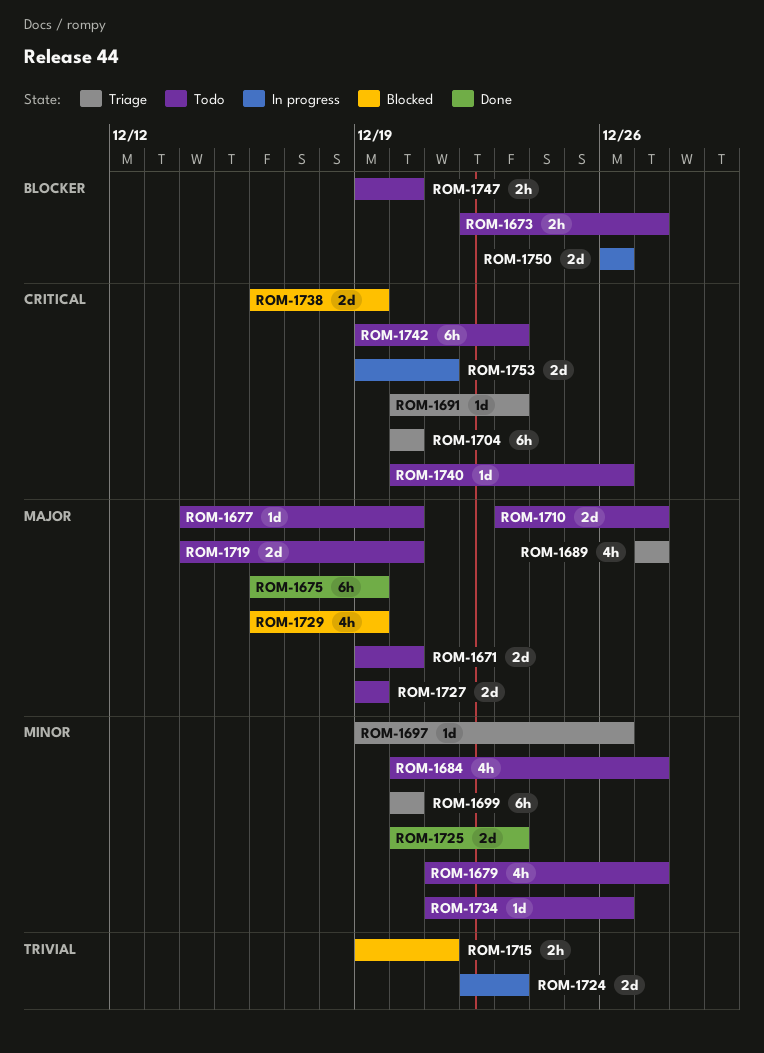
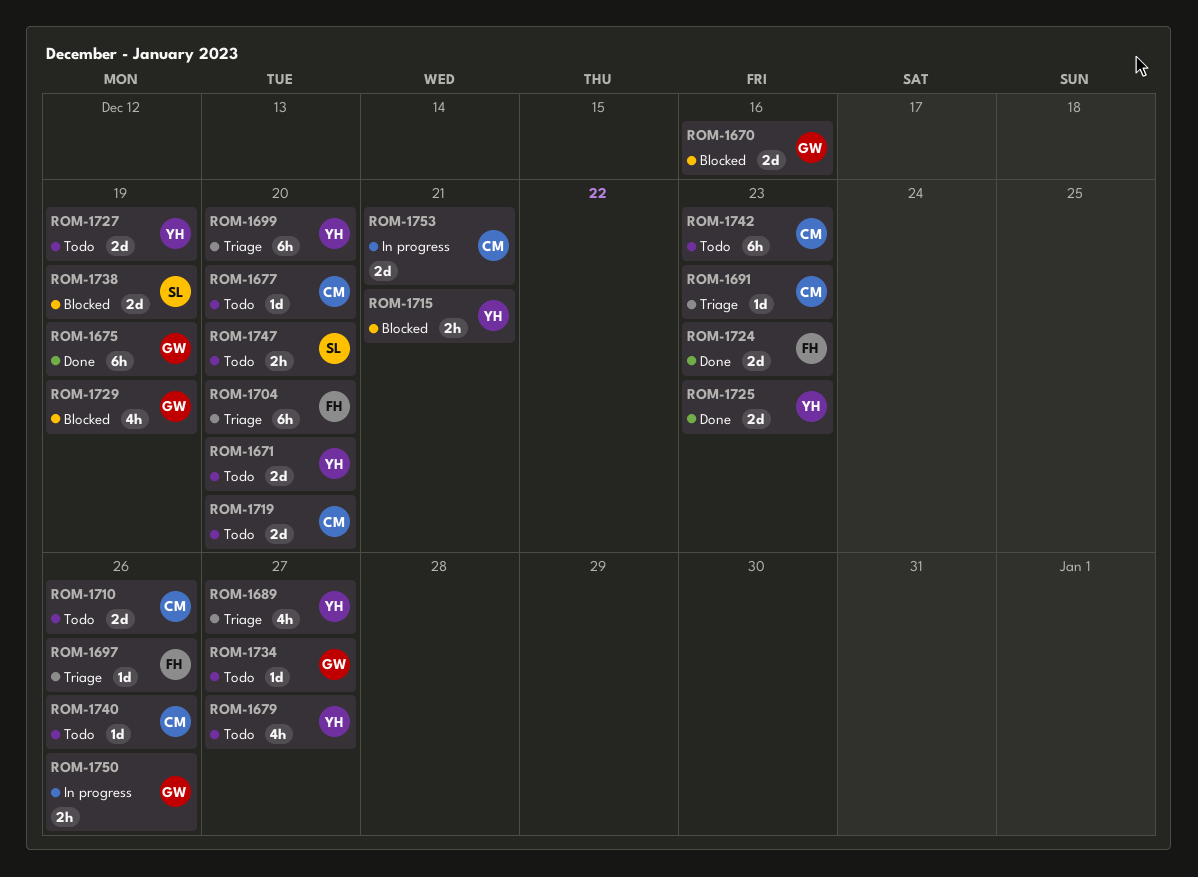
ROM-1670: none -> present
ROM-1673: present -> none
ROM-1684: present -> none
ROM-1710, due: Dec 27 -> Dec 26
ROM-1724, status: In progress -> Done
ROM-1734, due: Dec 26 -> Dec 27
ROM-1750, estimate: 2d -> 2h

